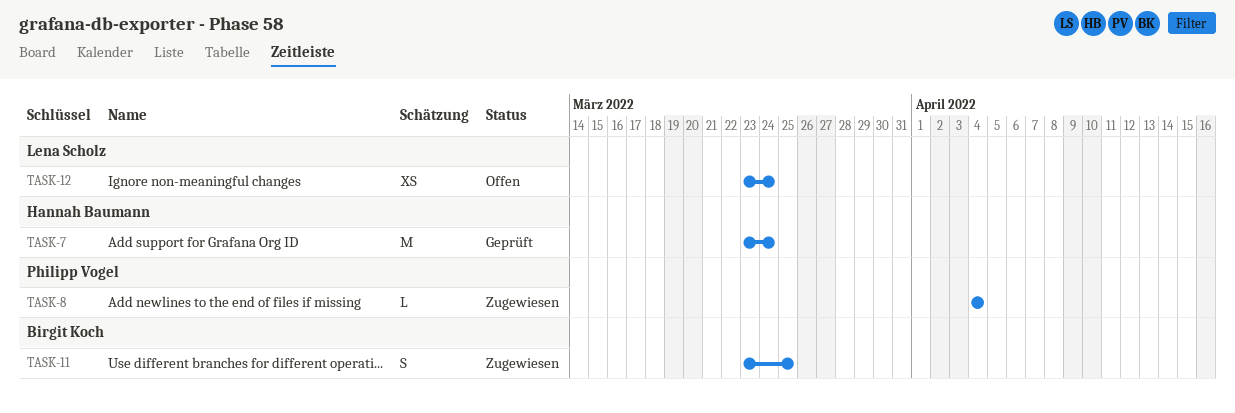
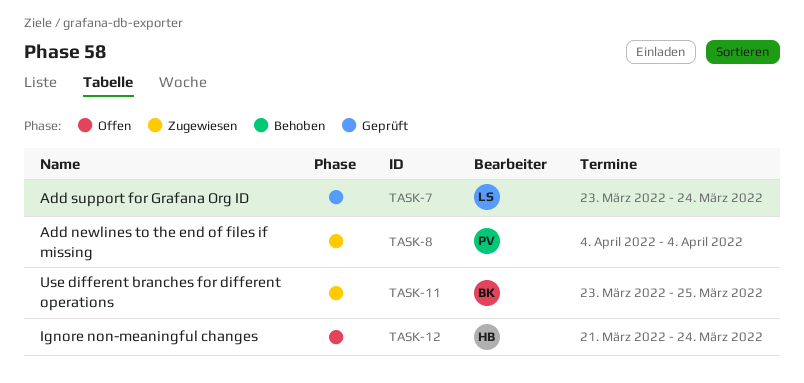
TASK-7, owner: Hannah Baumann -> Lena Scholz
TASK-12, owner: Lena Scholz -> Hannah Baumann
TASK-12, start: Mar 23 -> Mar 21

